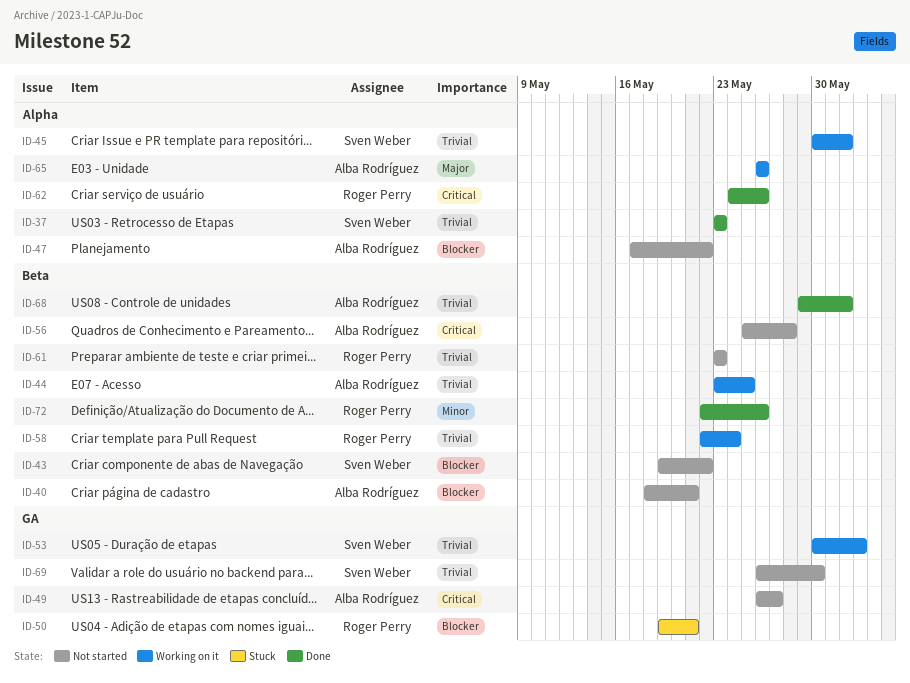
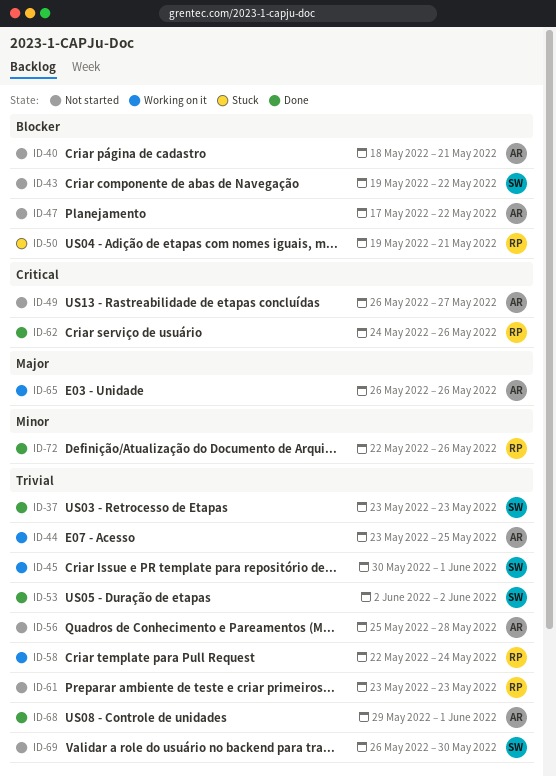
ID-53, status: Working on it -> Done
ID-53, start: May 30 -> Jun 2
ID-56, priority: Critical -> Trivial

